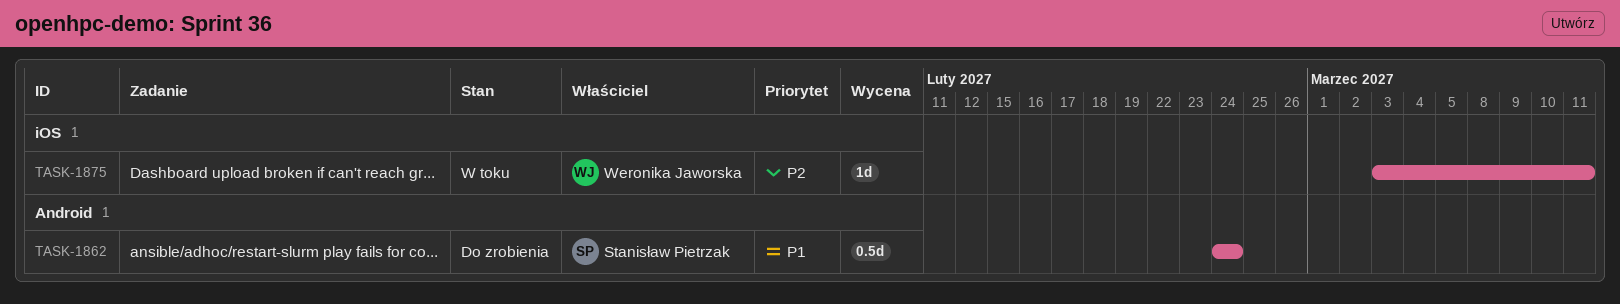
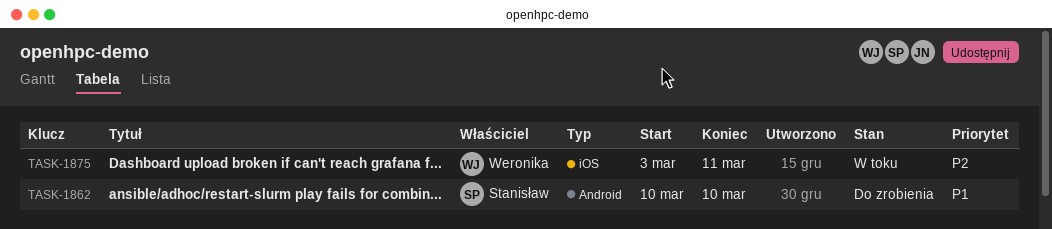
TASK-1862, start: Feb 24 -> Mar 10
TASK-1862, due: Feb 24 -> Mar 10

